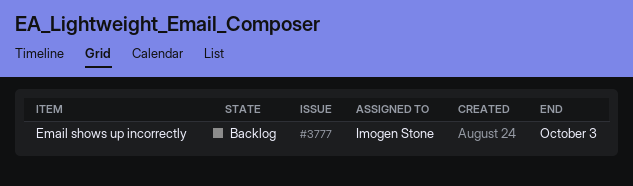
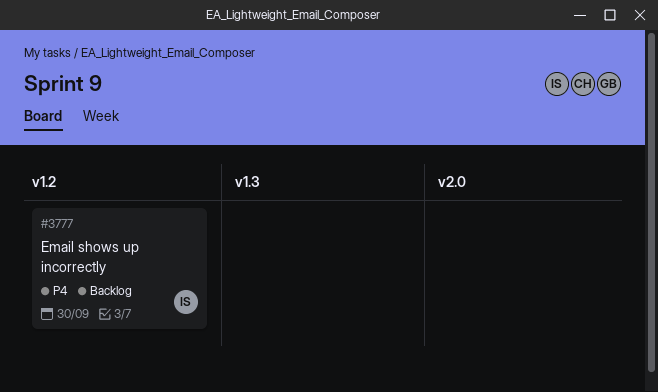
#3777, due: Oct 3 -> Sep 30

